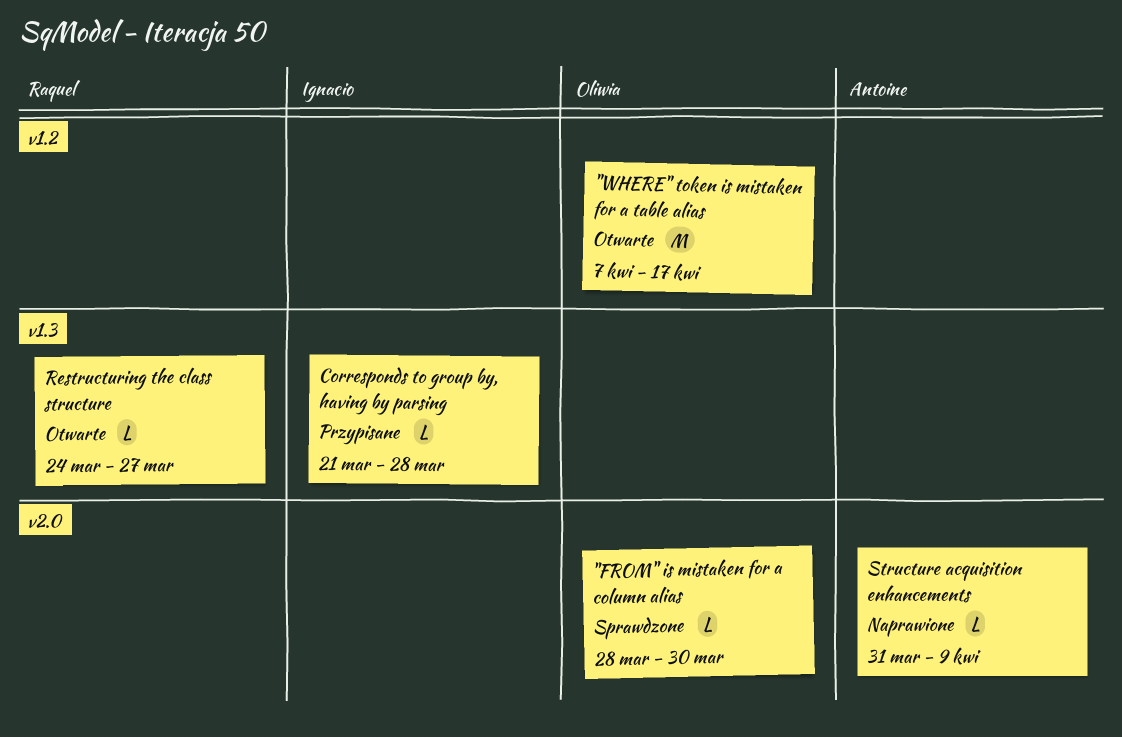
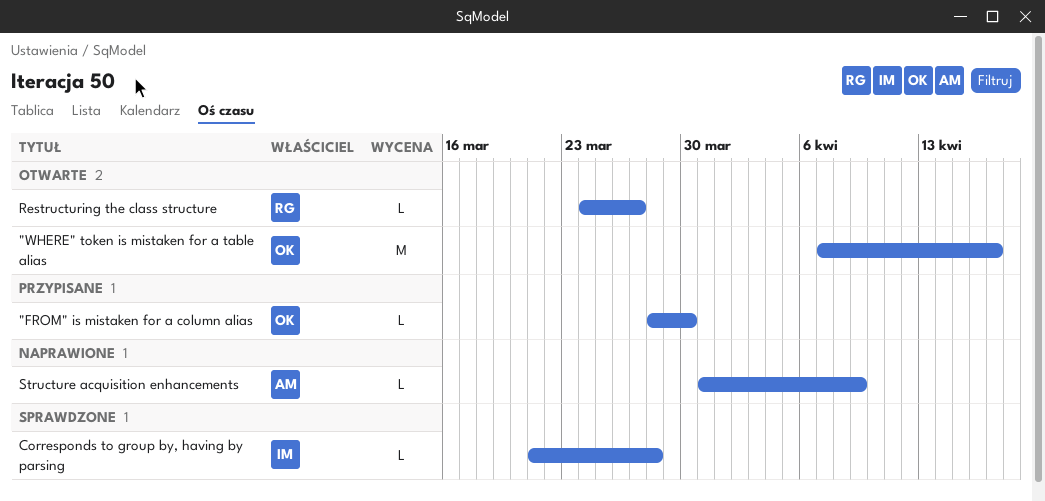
"FROM" is mistaken for a column alias, status: Sprawdzone -> Przypisane
Corresponds to group by, having by parsing, status: Przypisane -> Sprawdzone

